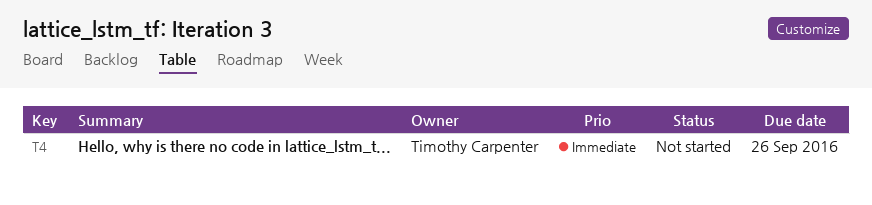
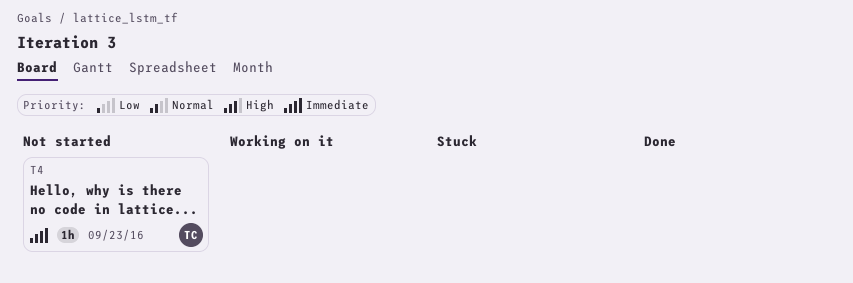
T4, due: Sep 26 -> Sep 23

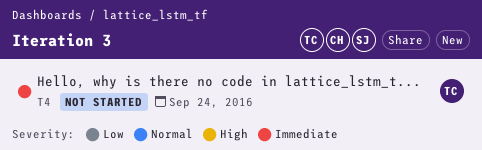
T4, due: Sep 23 -> Sep 24

